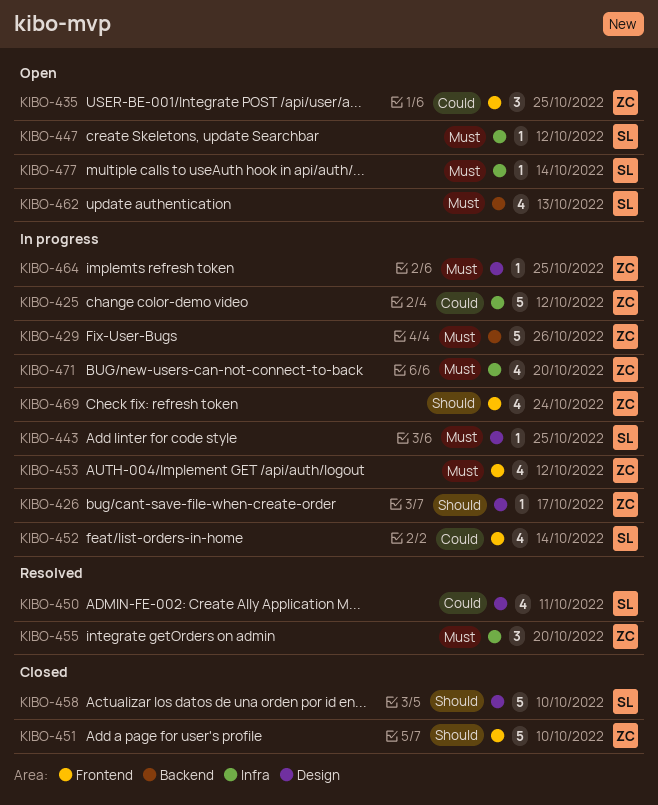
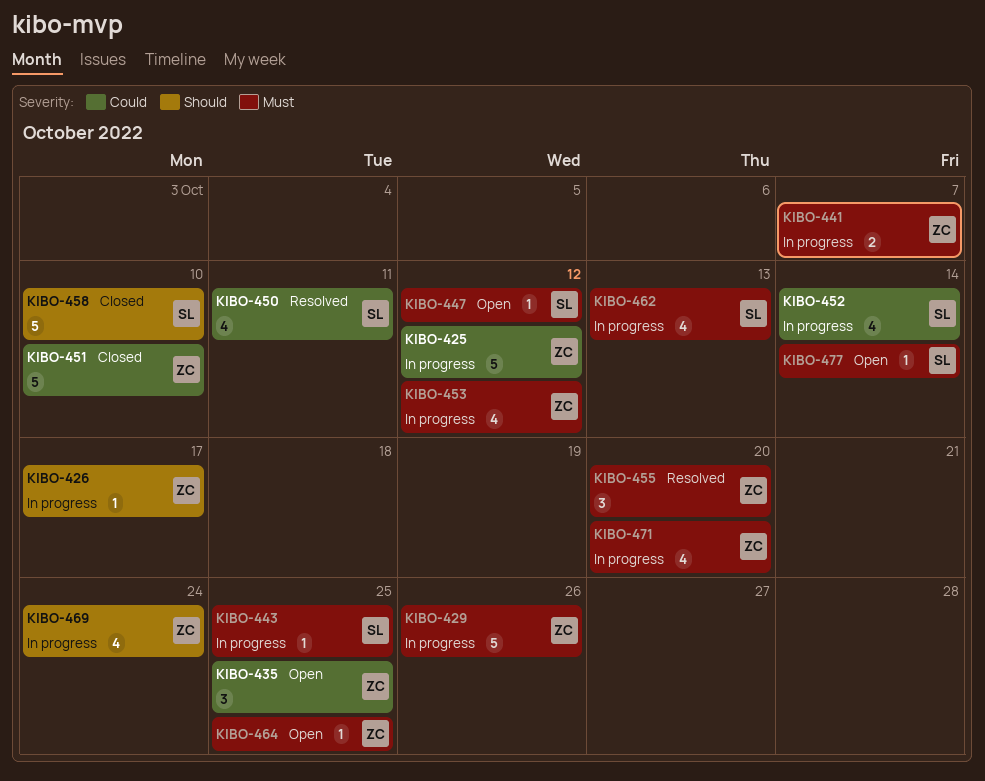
KIBO-441: none -> present
KIBO-451, priority: Should -> Could
KIBO-462, status: Open -> In progress
KIBO-464, status: In progress -> Open

